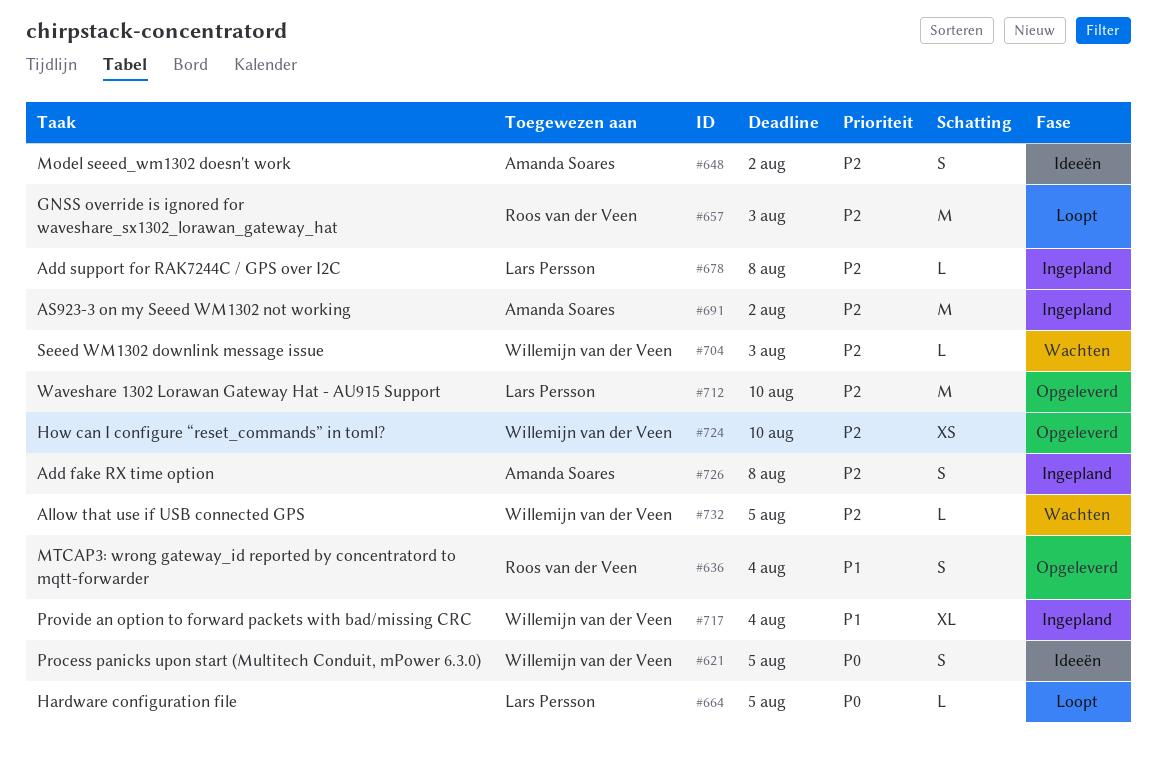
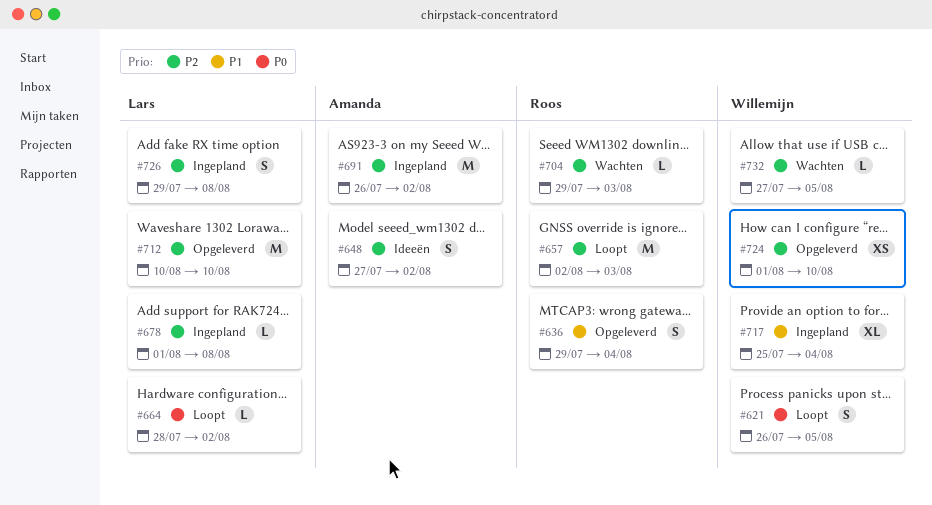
#621, status: Ideeën -> Loopt
#664, due: Aug 5 -> Aug 2
#704, owner: Willemijn van der Veen -> Roos van der Veen
#726, owner: Amanda Soares -> Lars Persson

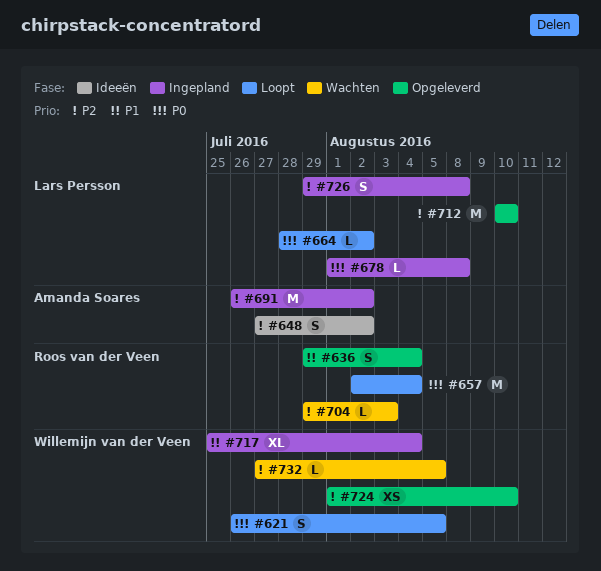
#657, priority: P2 -> P0
#657, due: Aug 3 -> Aug 4
#678, priority: P2 -> P0

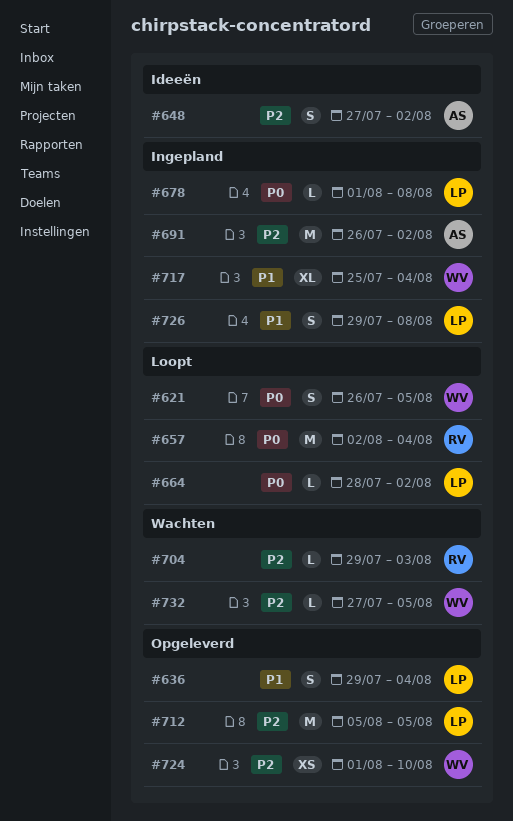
#636, owner: Roos van der Veen -> Lars Persson
#712, start: Aug 10 -> Aug 5
#712, due: Aug 10 -> Aug 5
#726, priority: P2 -> P1

